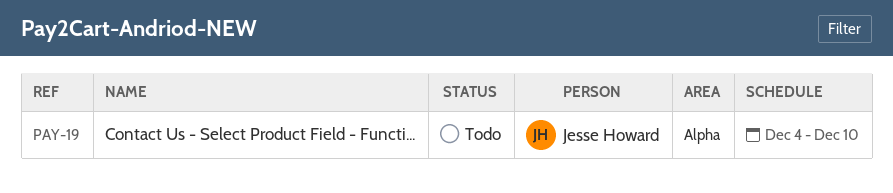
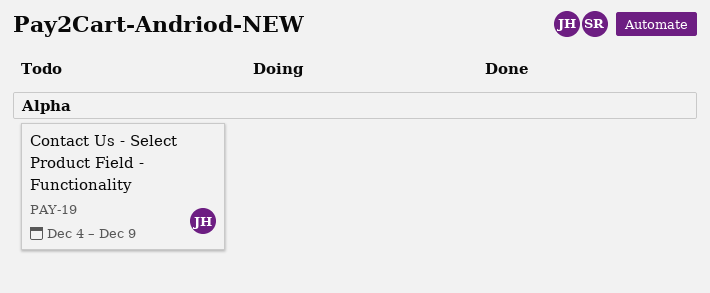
PAY-19, due: Dec 10 -> Dec 9

